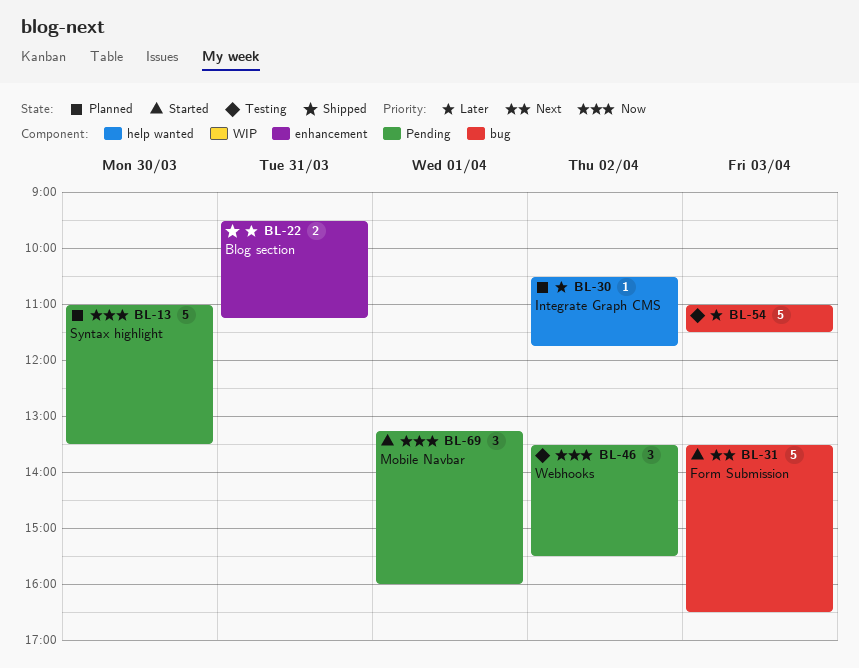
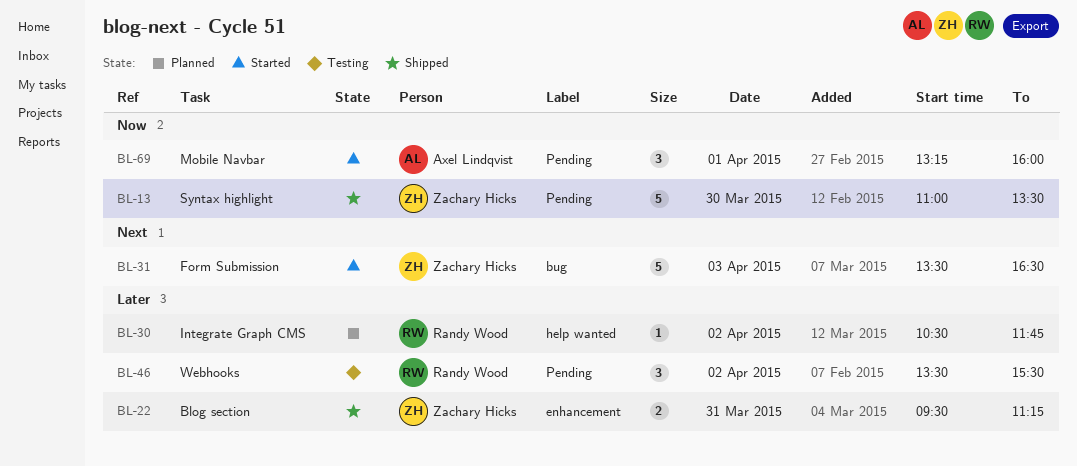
BL-13, status: Planned -> Shipped
BL-46, priority: Now -> Later
BL-54: present -> none

